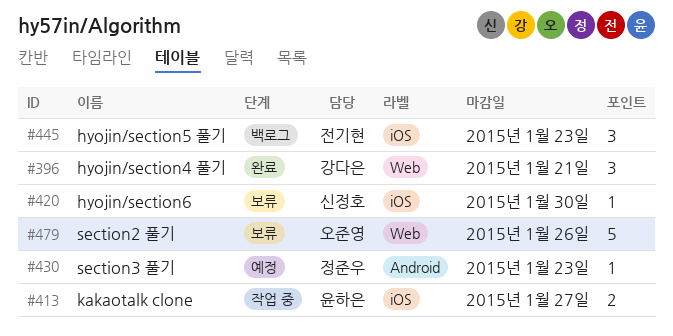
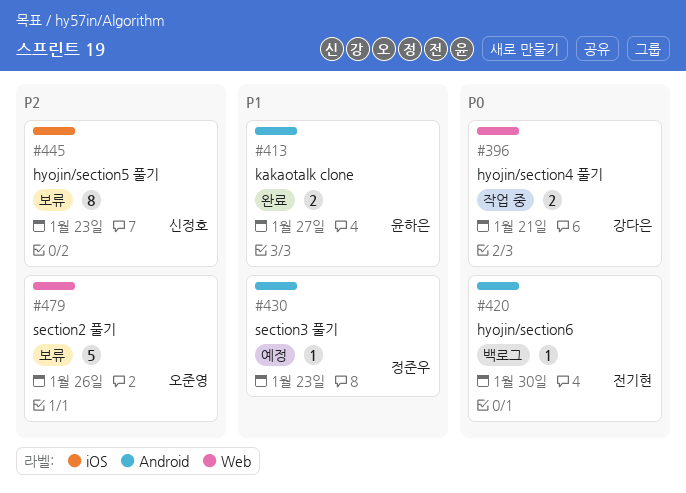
#396, status: 완료 -> 작업 중
#396, estimate: 3 -> 2
#413, status: 작업 중 -> 완료
#413, label: iOS -> Android
#420, status: 보류 -> 백로그
#420, owner: 신정호 -> 전기현
#420, label: iOS -> Android
#445, status: 백로그 -> 보류
#445, owner: 전기현 -> 신정호
#445, estimate: 3 -> 8

